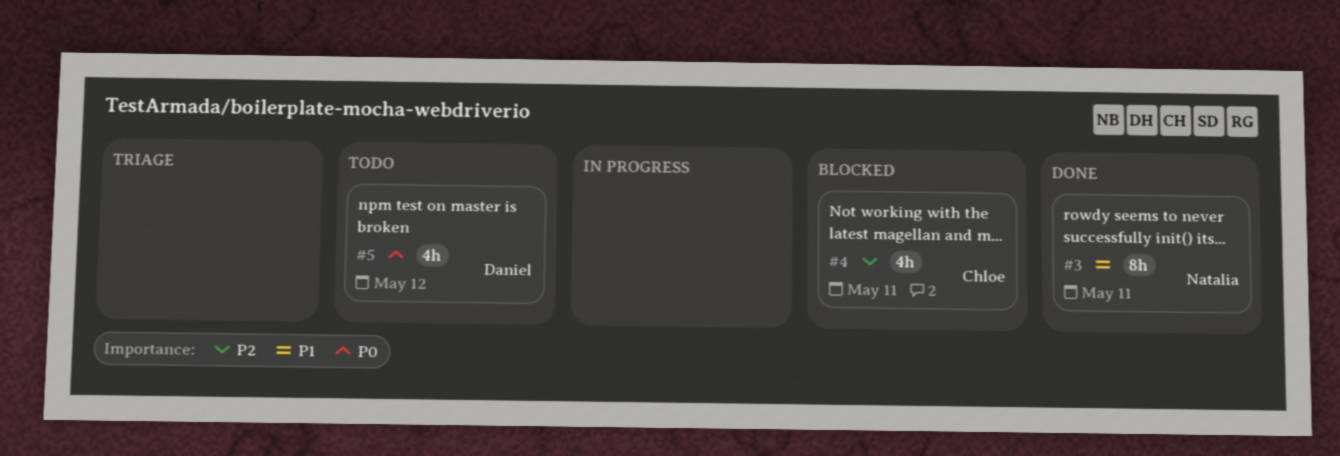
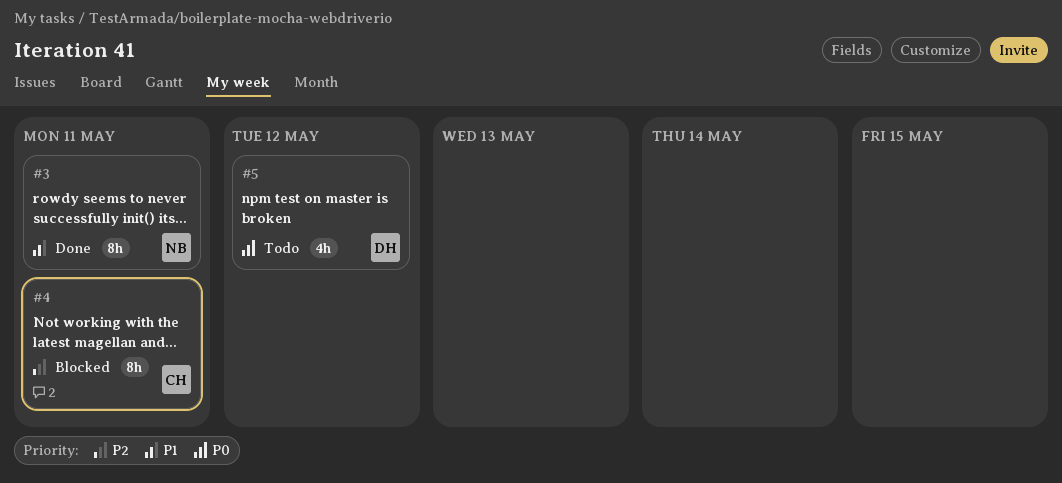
#4, estimate: 4h -> 8h

